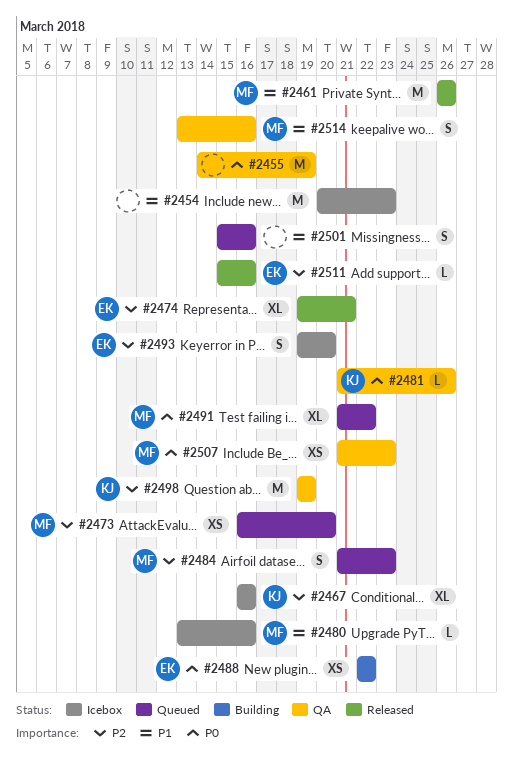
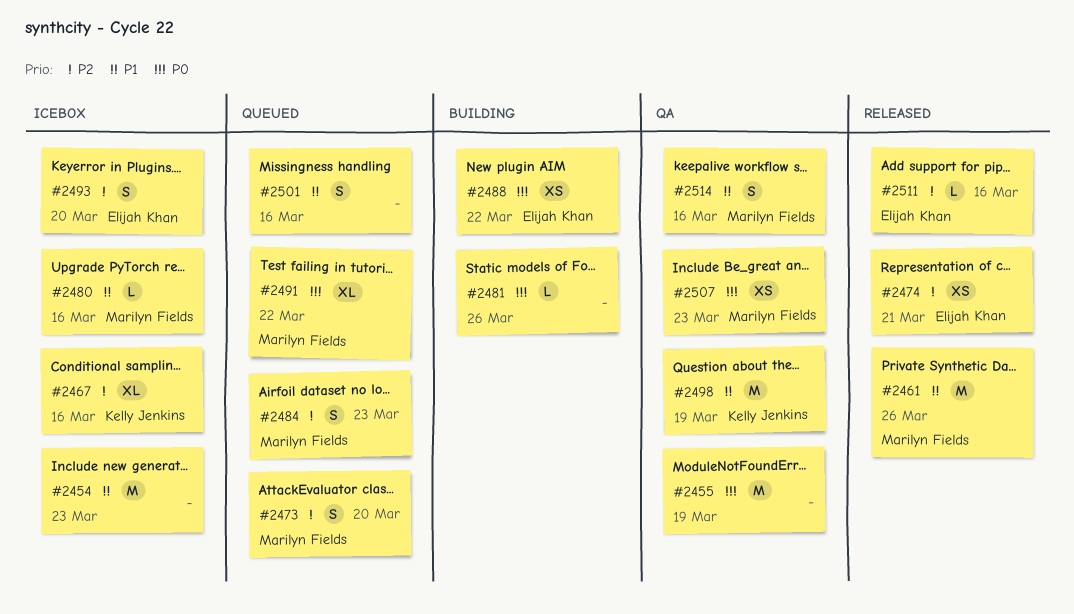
#2473, estimate: XS -> S
#2474, estimate: XL -> XS
#2481, status: QA -> Building
#2481, owner: Kelly Jenkins -> none
#2498, priority: P2 -> P1

